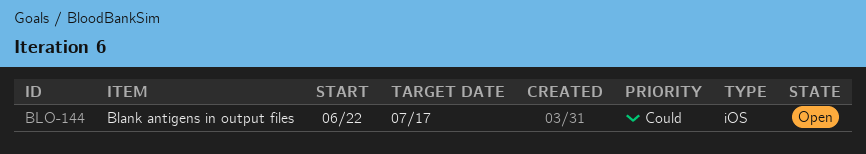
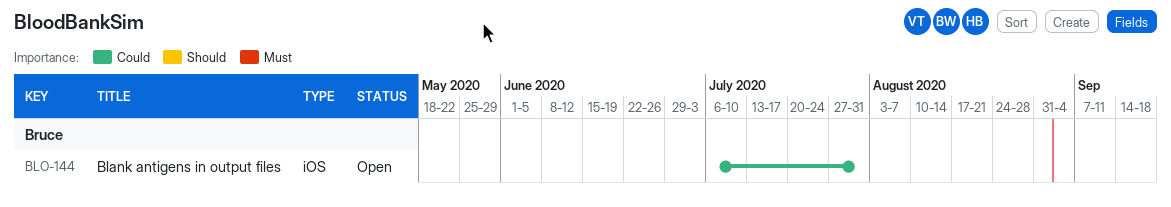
BLO-144, start: Jun 22 -> Jul 6
BLO-144, due: Jul 17 -> Jul 31

